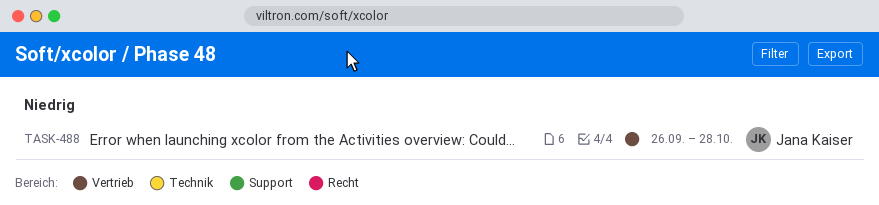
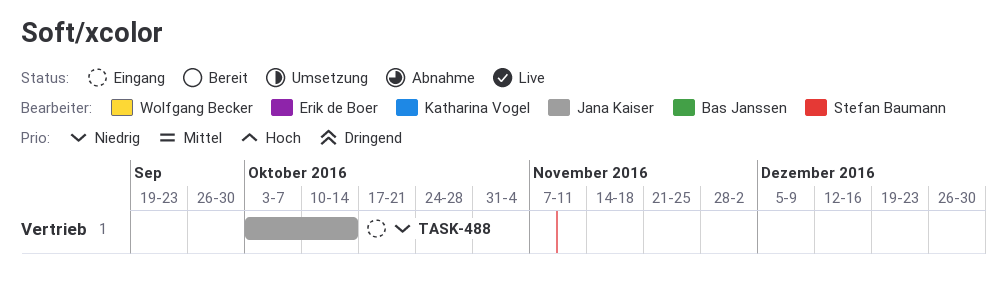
TASK-488, start: Sep 26 -> Oct 3
TASK-488, due: Oct 28 -> Oct 14

